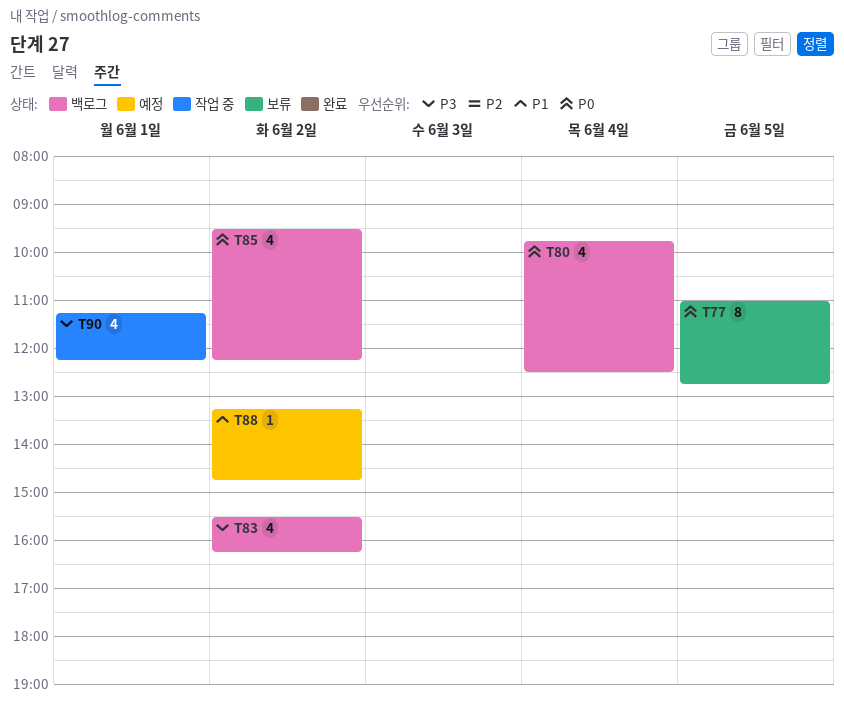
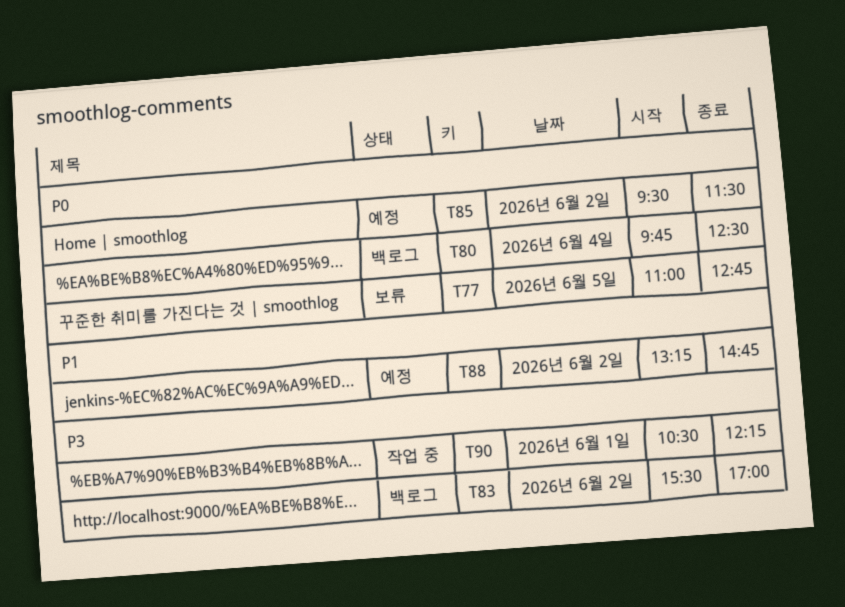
T83, ends: 16:15 -> 17:00
T85, status: 백로그 -> 예정
T85, ends: 12:15 -> 11:30
T90, begins: 11:15 -> 10:30

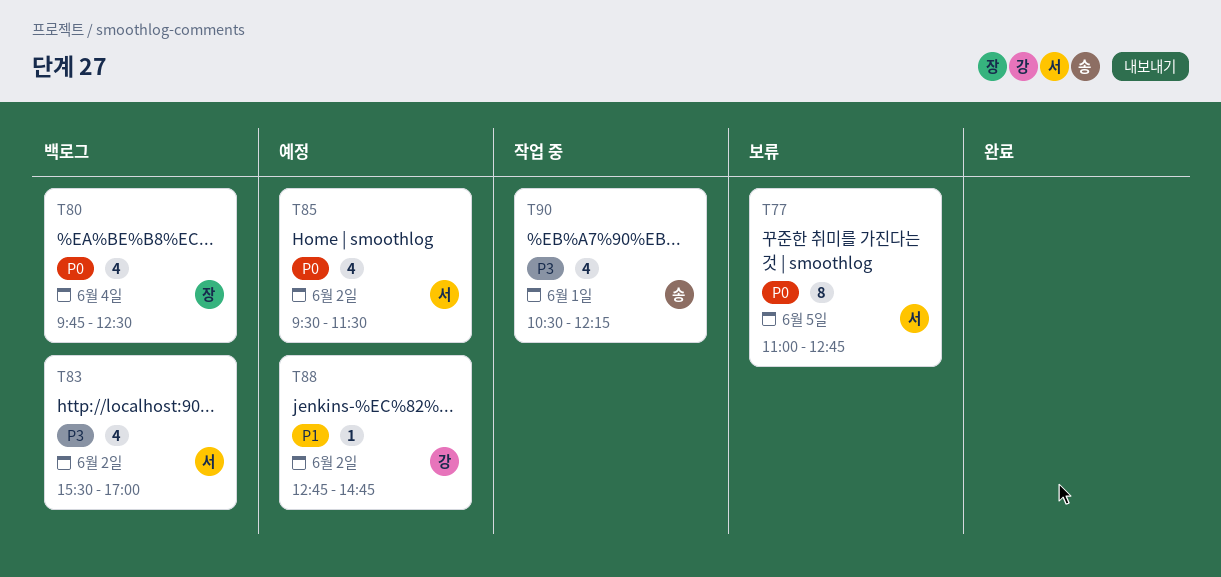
T88, begins: 13:15 -> 12:45

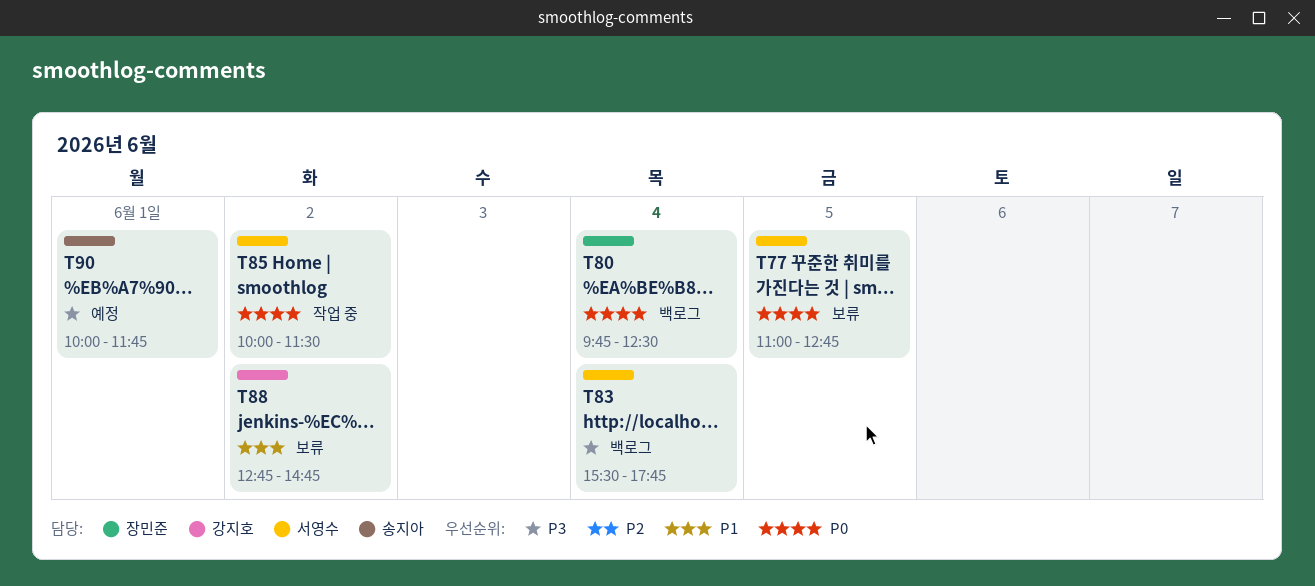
T83, day: Jun 2 -> Jun 4
T83, ends: 17:00 -> 17:45
T85, status: 예정 -> 작업 중
T85, begins: 09:30 -> 10:00
T88, status: 예정 -> 보류
T90, status: 작업 중 -> 예정
T90, begins: 10:30 -> 10:00
T90, ends: 12:15 -> 11:45

